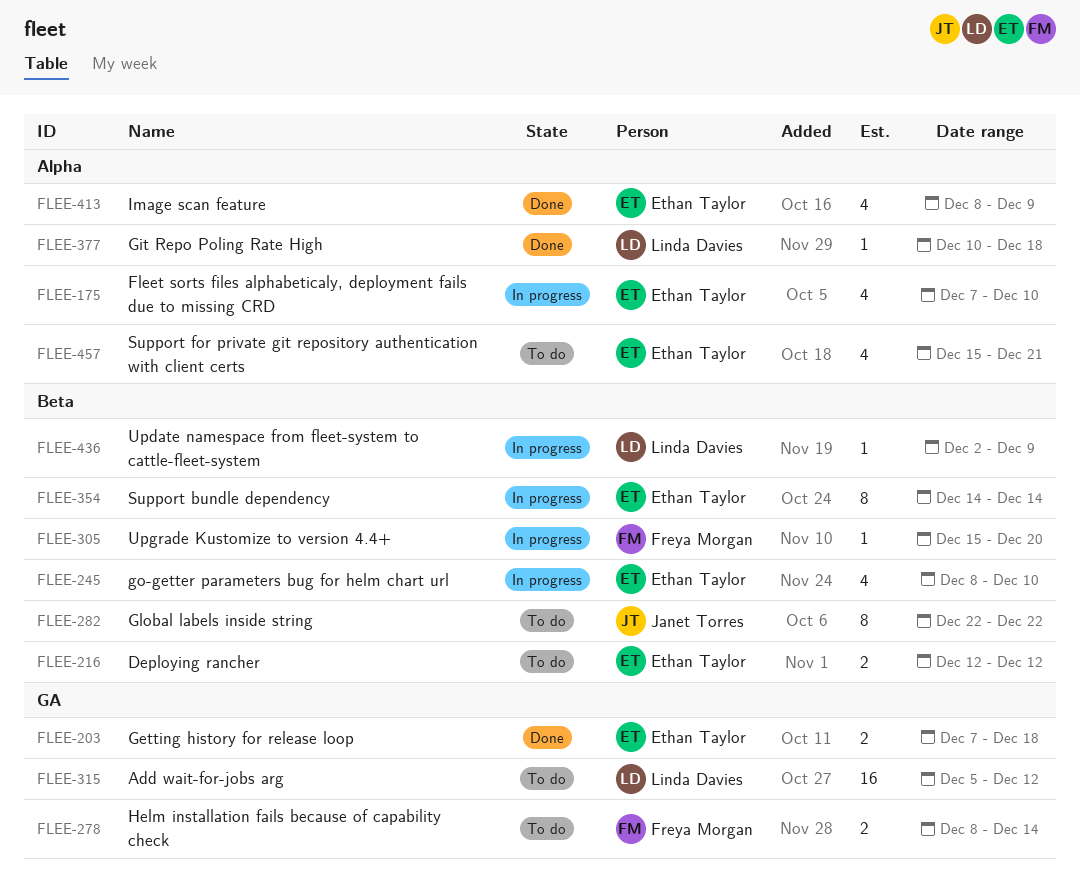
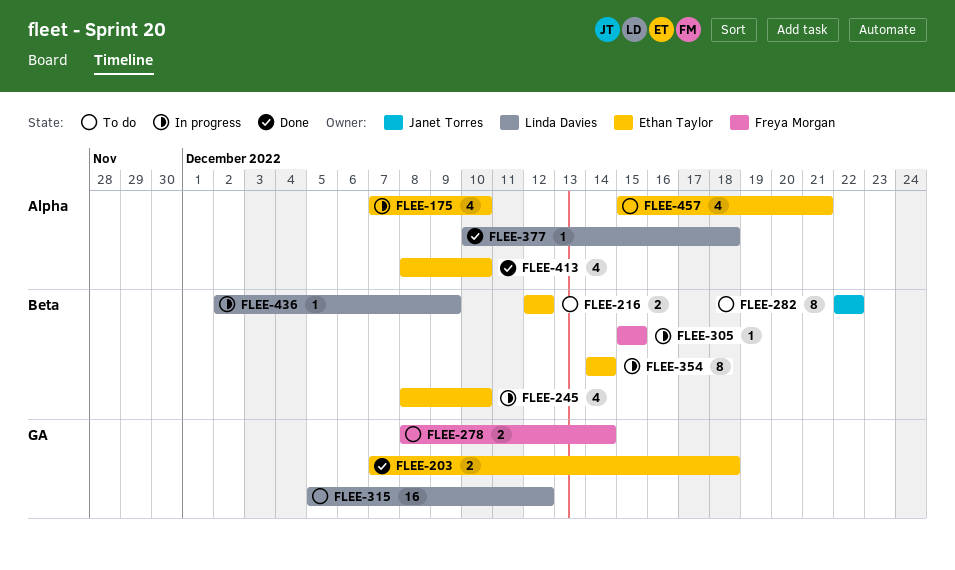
FLEE-305, due: Dec 20 -> Dec 15
FLEE-413, due: Dec 9 -> Dec 10

